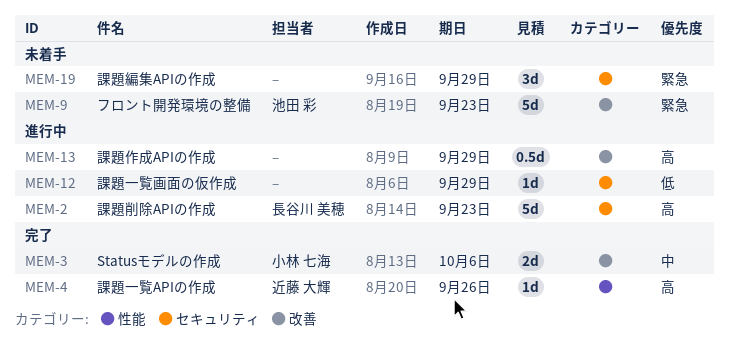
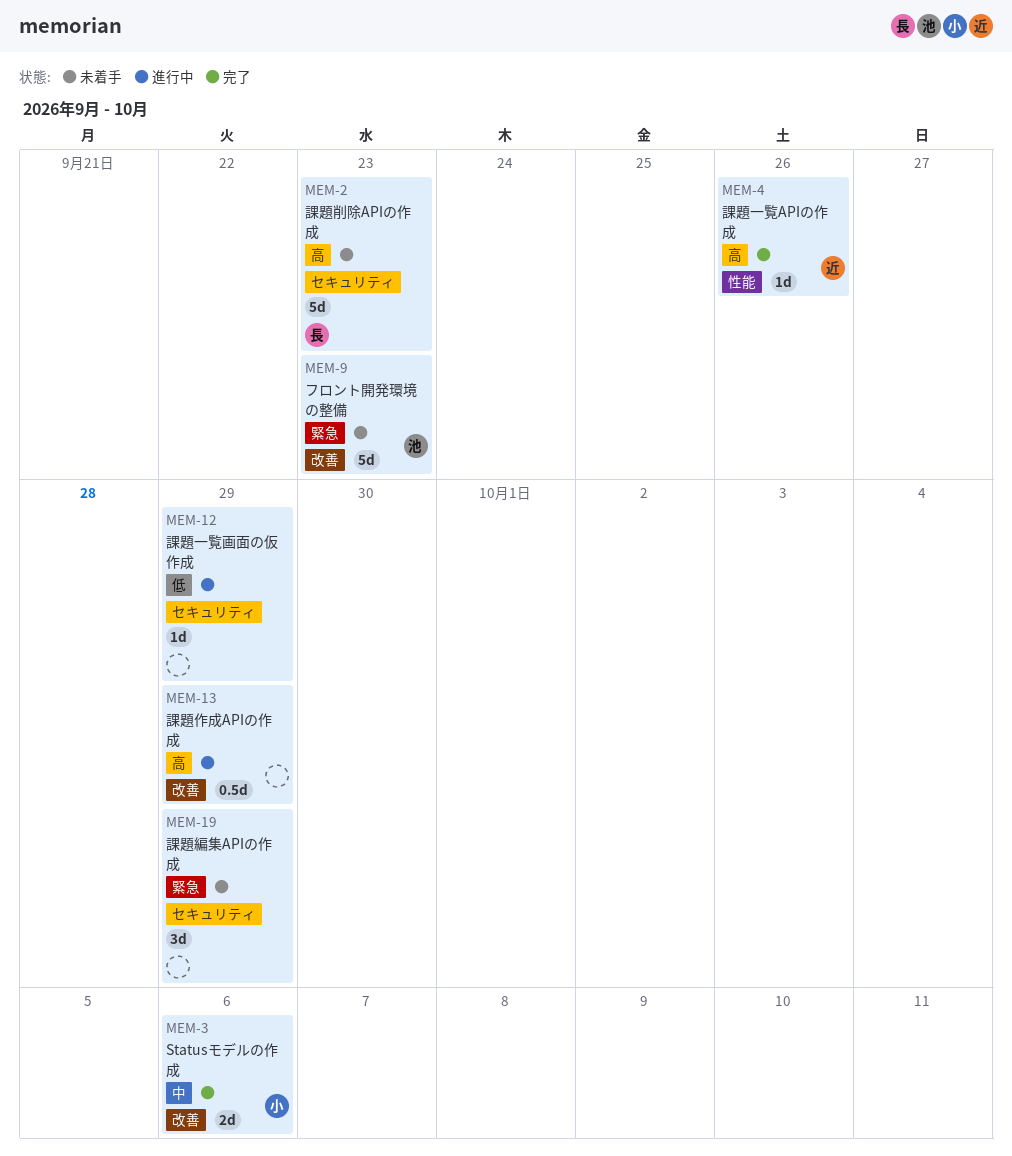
MEM-2, status: 進行中 -> 未着手

